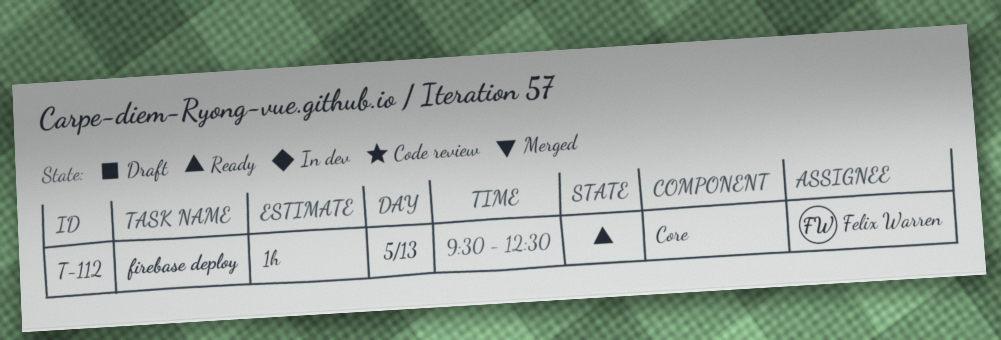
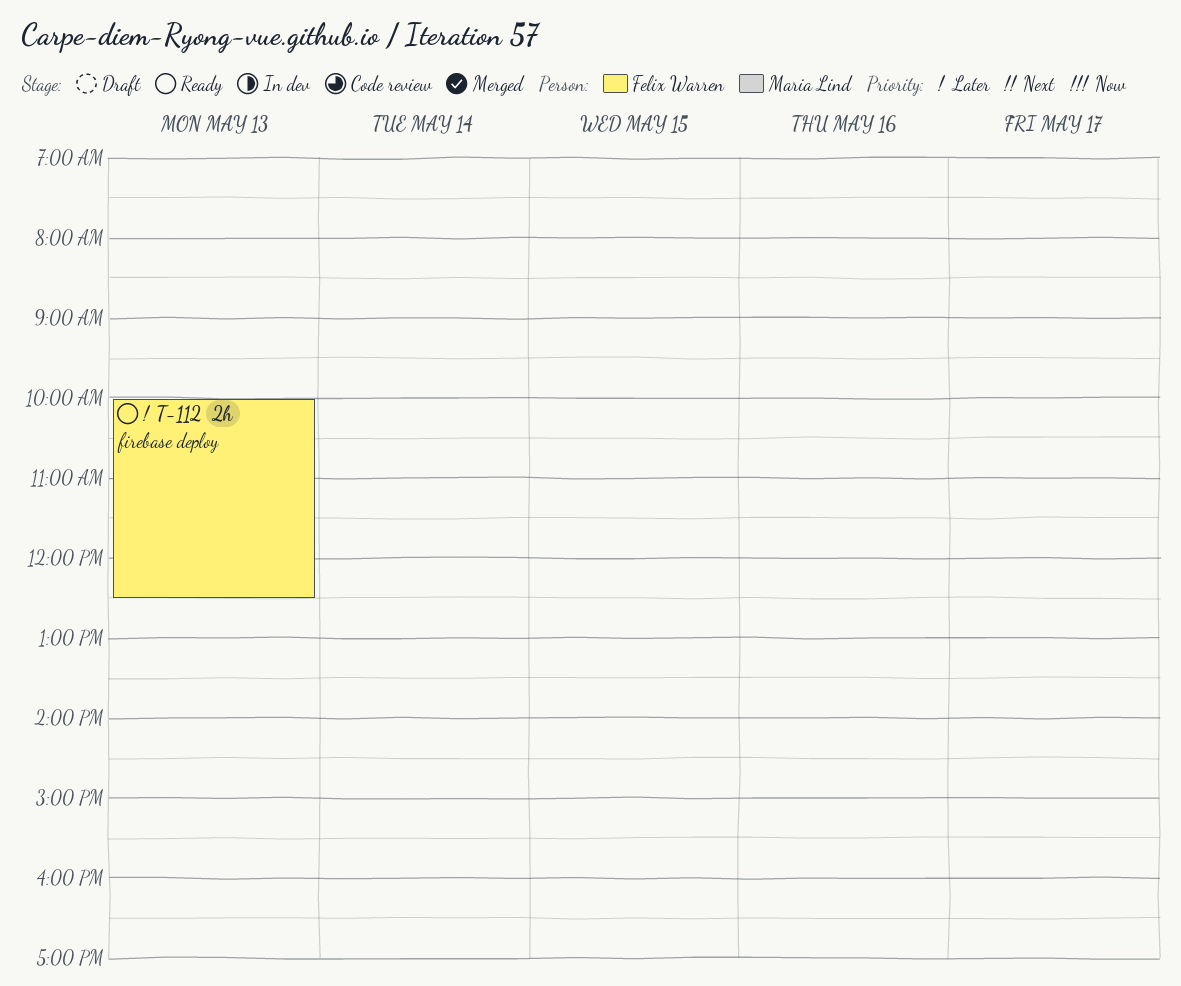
T-112, estimate: 1h -> 2h
T-112, begins: 09:30 -> 10:00

